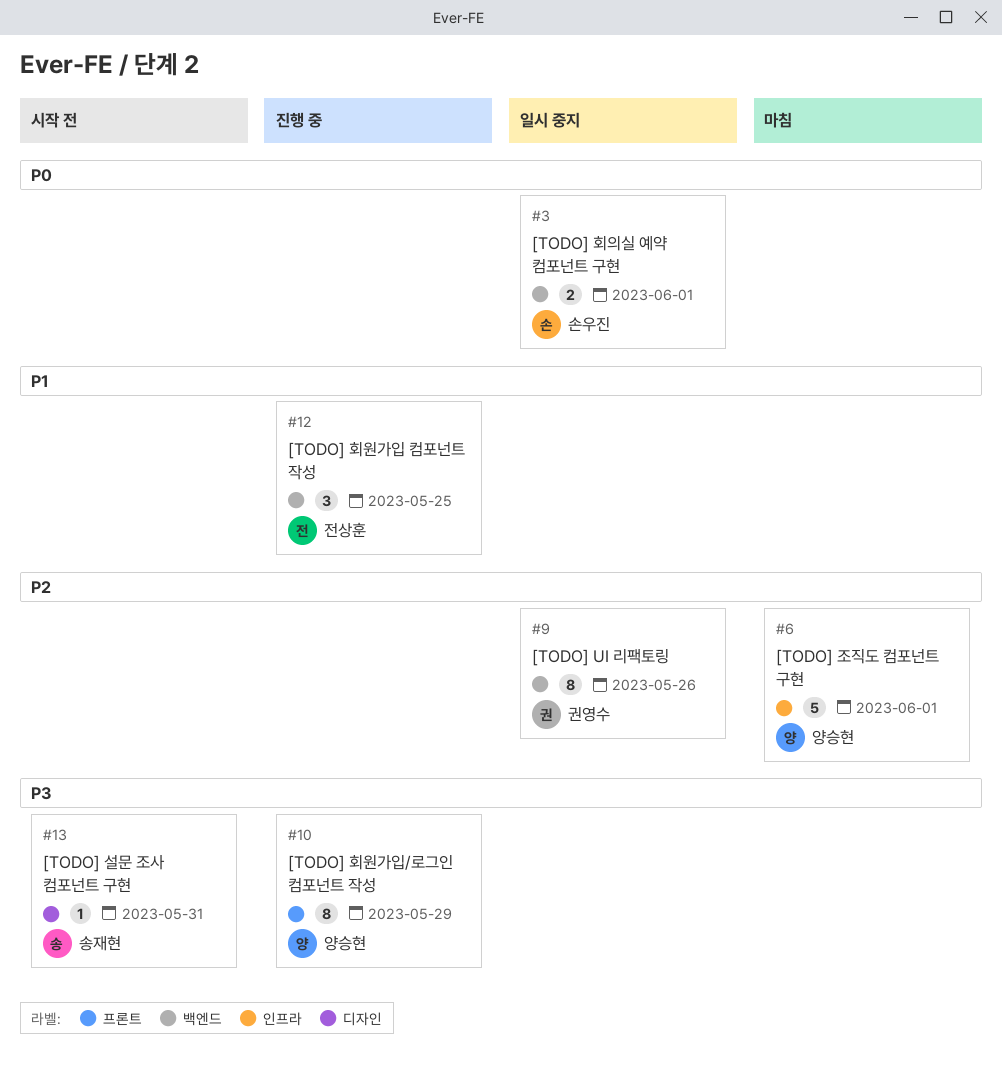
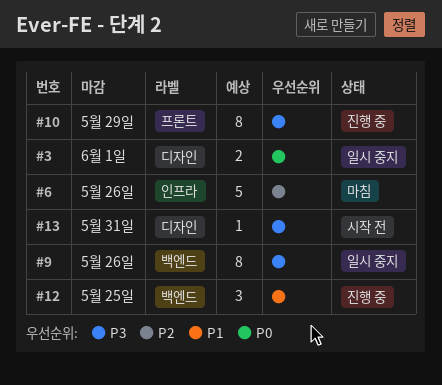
#3, label: 백엔드 -> 디자인
#6, due: Jun 1 -> May 26
#9, priority: P2 -> P3

